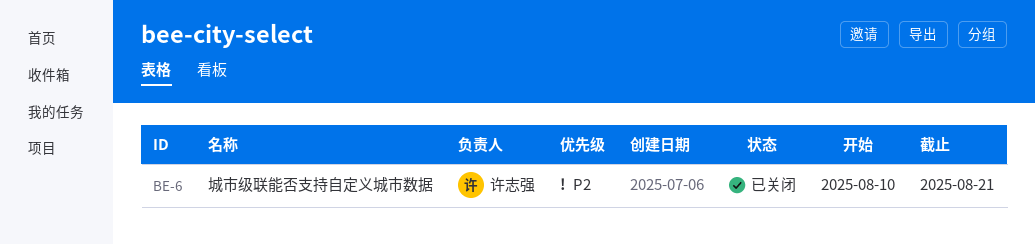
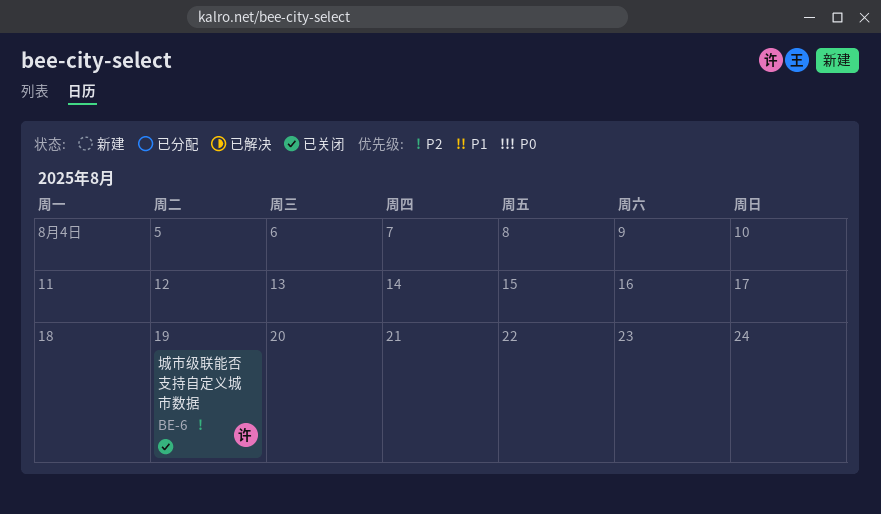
BE-6, due: Aug 21 -> Aug 19

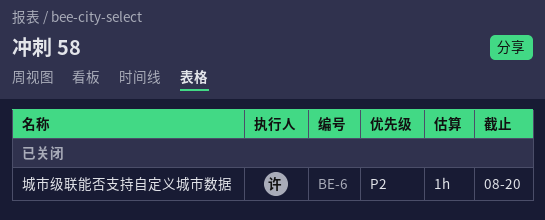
BE-6, due: Aug 19 -> Aug 20

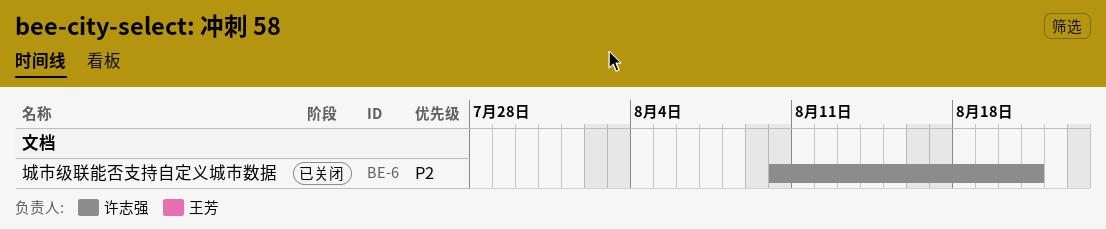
BE-6, due: Aug 20 -> Aug 21

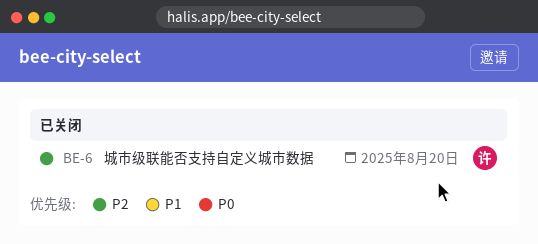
BE-6, due: Aug 21 -> Aug 20

